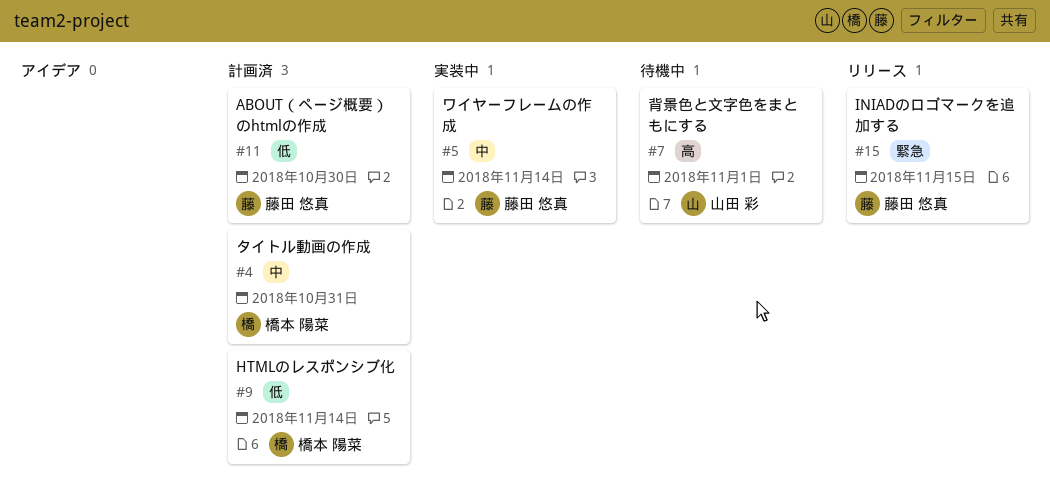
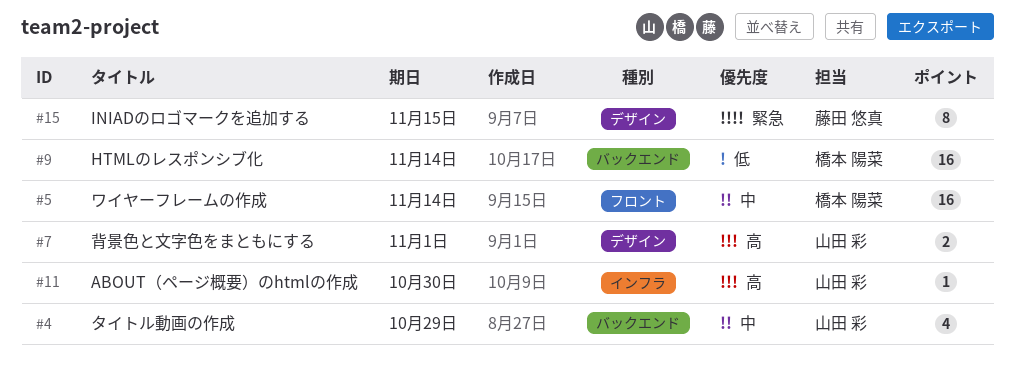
#4, owner: 橋本 陽菜 -> 山田 彩
#4, due: Oct 31 -> Oct 29
#5, owner: 藤田 悠真 -> 橋本 陽菜
#11, owner: 藤田 悠真 -> 山田 彩
#11, priority: 低 -> 高

